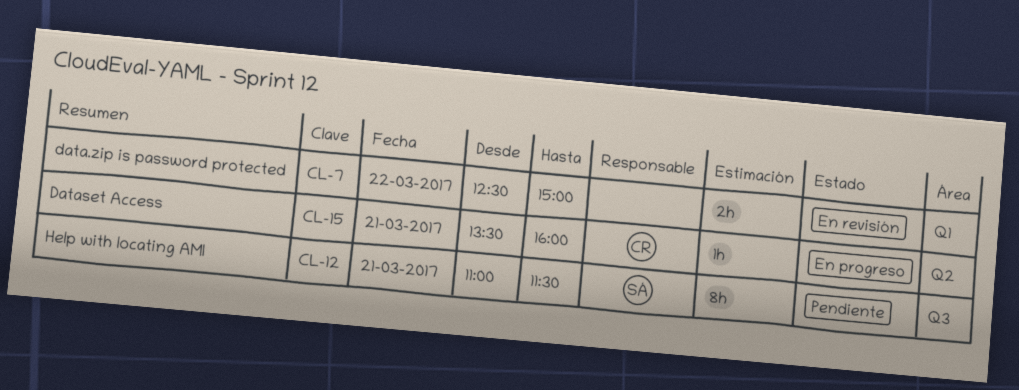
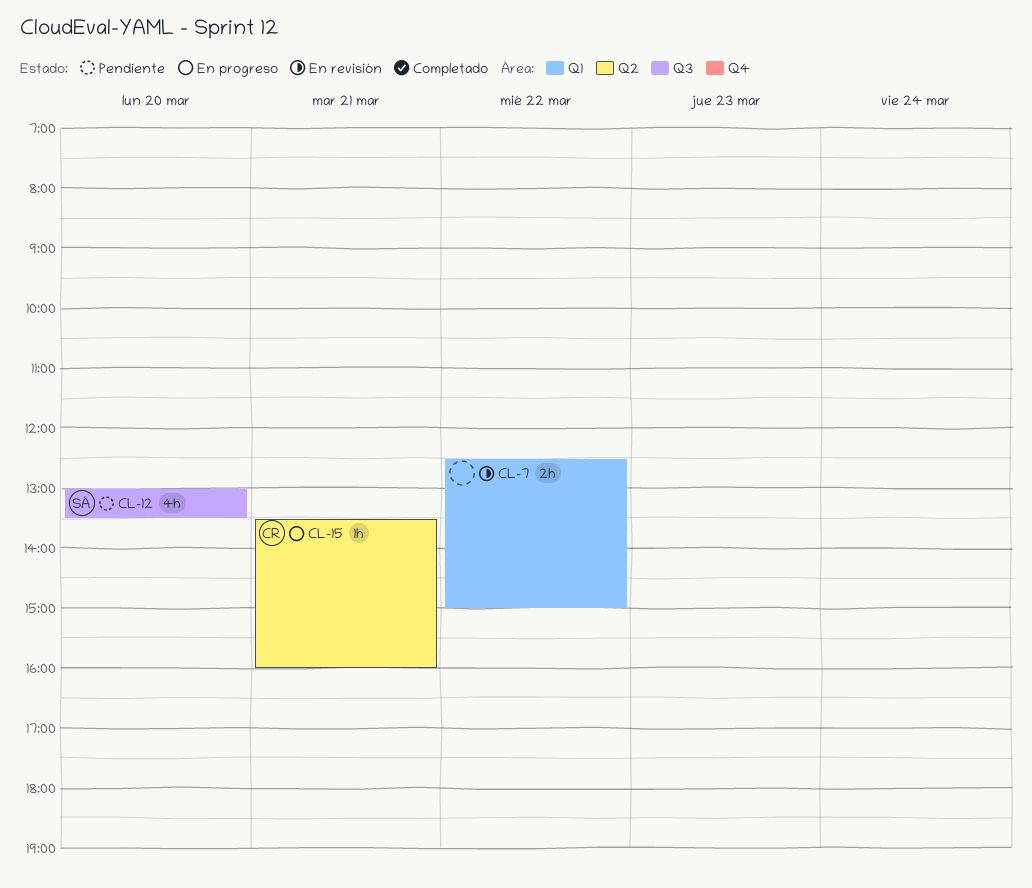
CL-12, estimate: 8h -> 4h
CL-12, day: Mar 21 -> Mar 20
CL-12, begins: 11:00 -> 13:00
CL-12, ends: 11:30 -> 13:30

